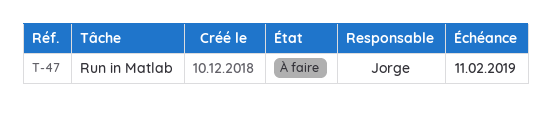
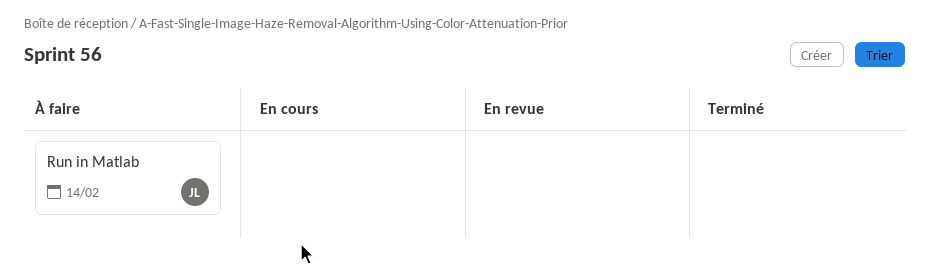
Run in Matlab, due: Feb 11 -> Feb 14

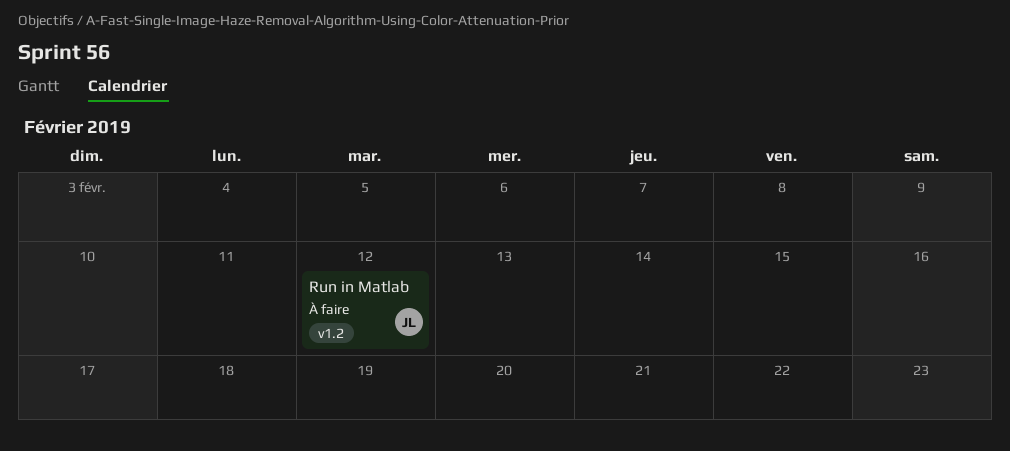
Run in Matlab, due: Feb 14 -> Feb 12

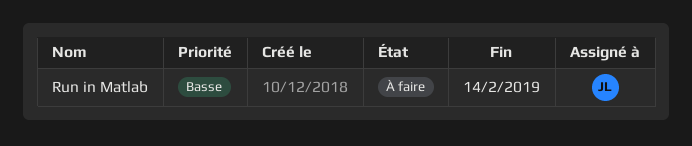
Run in Matlab, due: Feb 12 -> Feb 14

